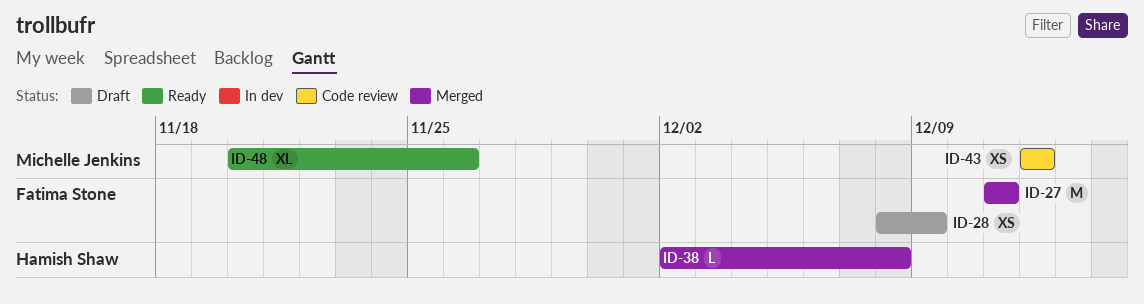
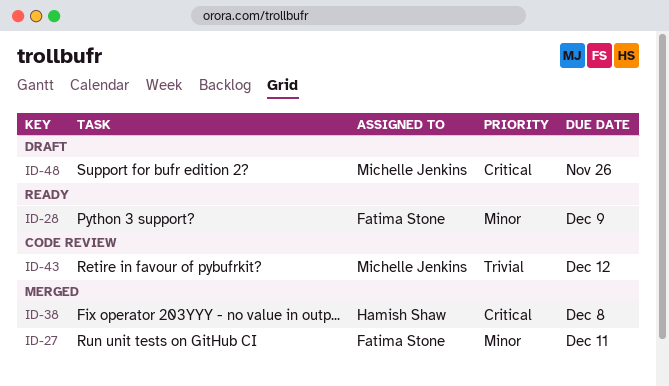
ID-28, status: Draft -> Ready
ID-48, status: Ready -> Draft

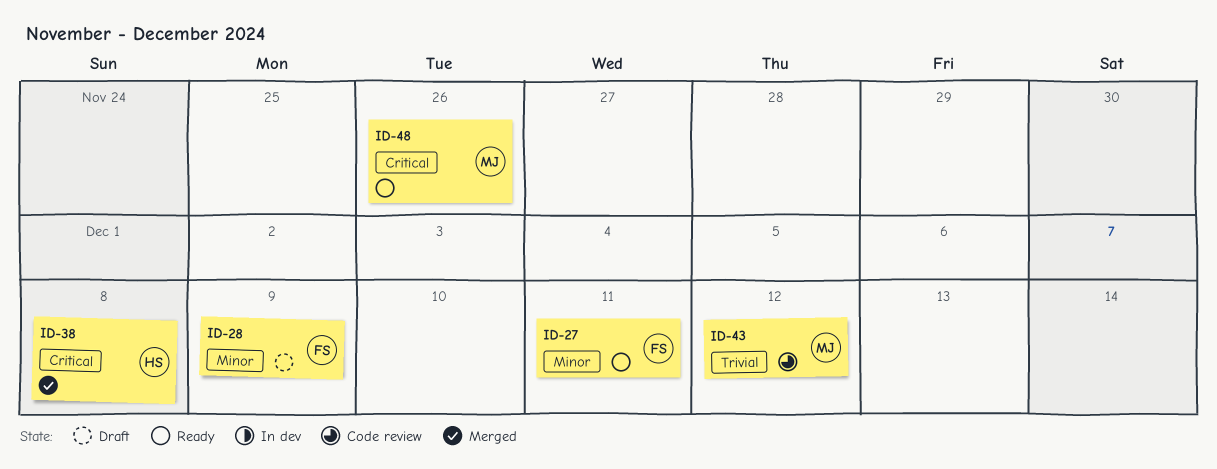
ID-27, status: Merged -> Ready
ID-28, status: Ready -> Draft
ID-48, status: Draft -> Ready

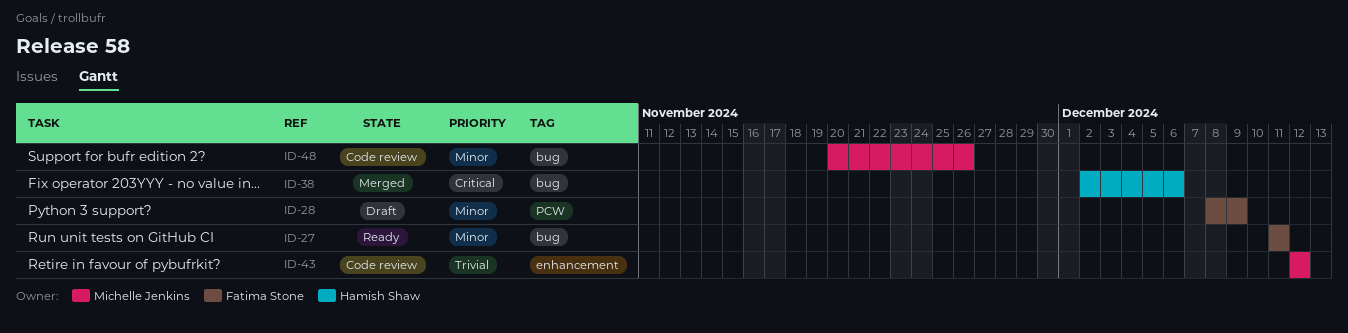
ID-38, due: Dec 8 -> Dec 6
ID-48, status: Ready -> Code review
ID-48, priority: Critical -> Minor

